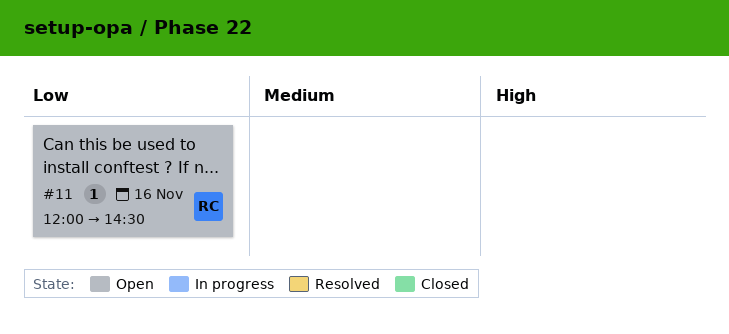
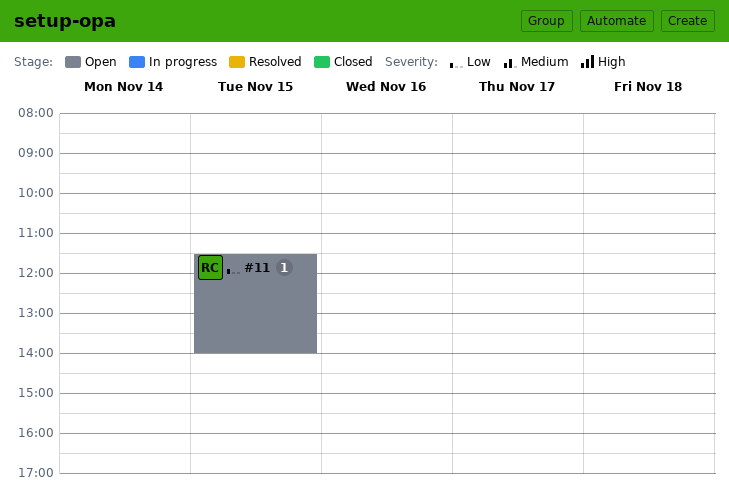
#11, day: Nov 16 -> Nov 15
#11, begins: 12:00 -> 11:30
#11, ends: 14:30 -> 14:00

